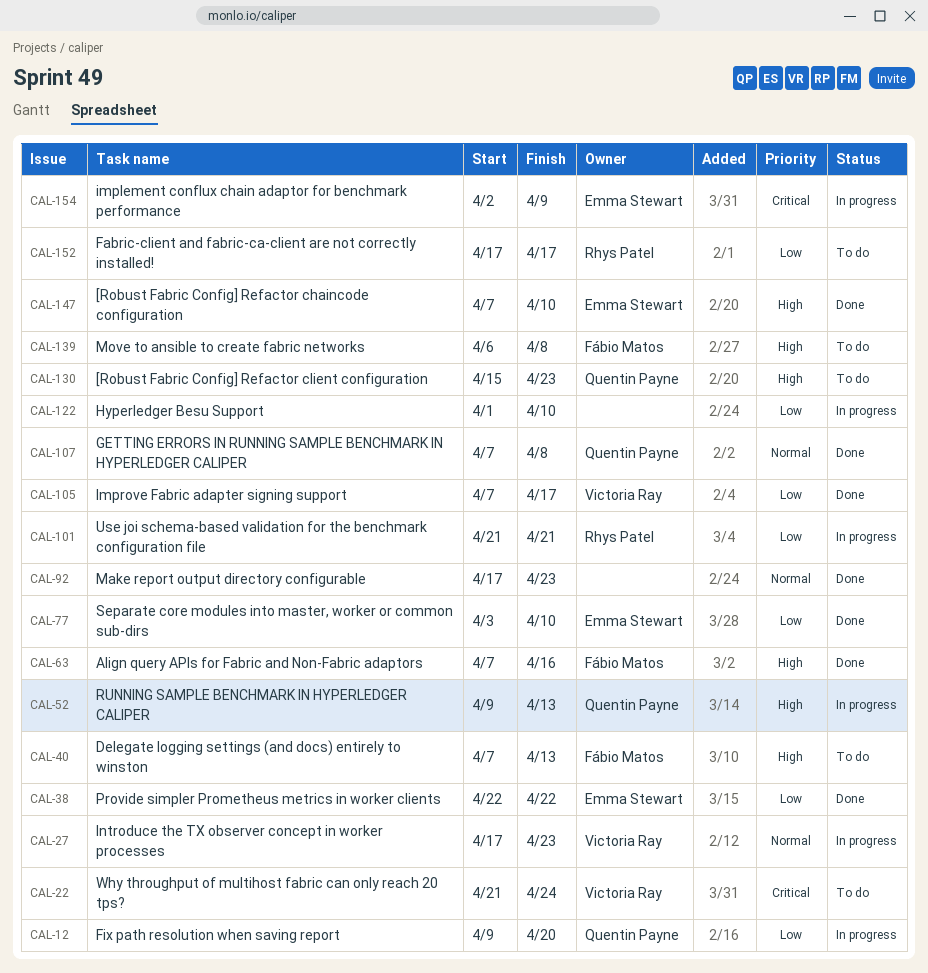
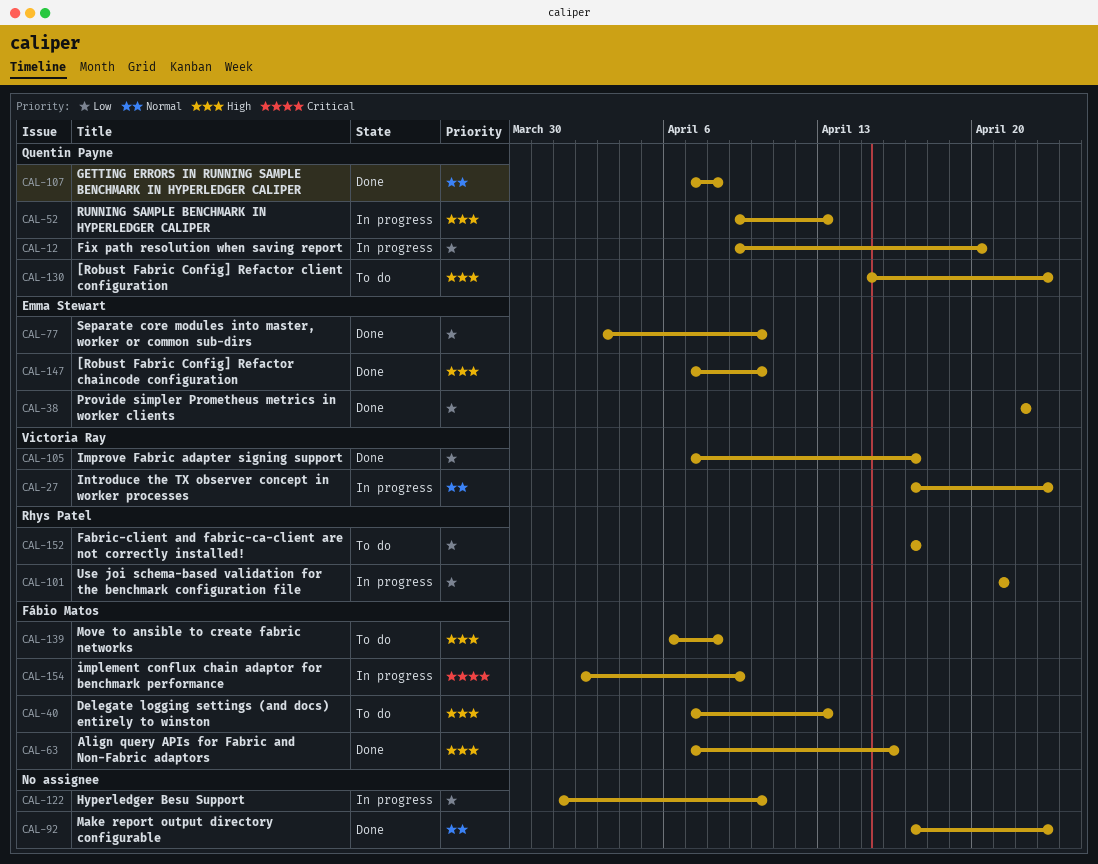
CAL-22: present -> none
CAL-154, owner: Emma Stewart -> Fábio Matos

